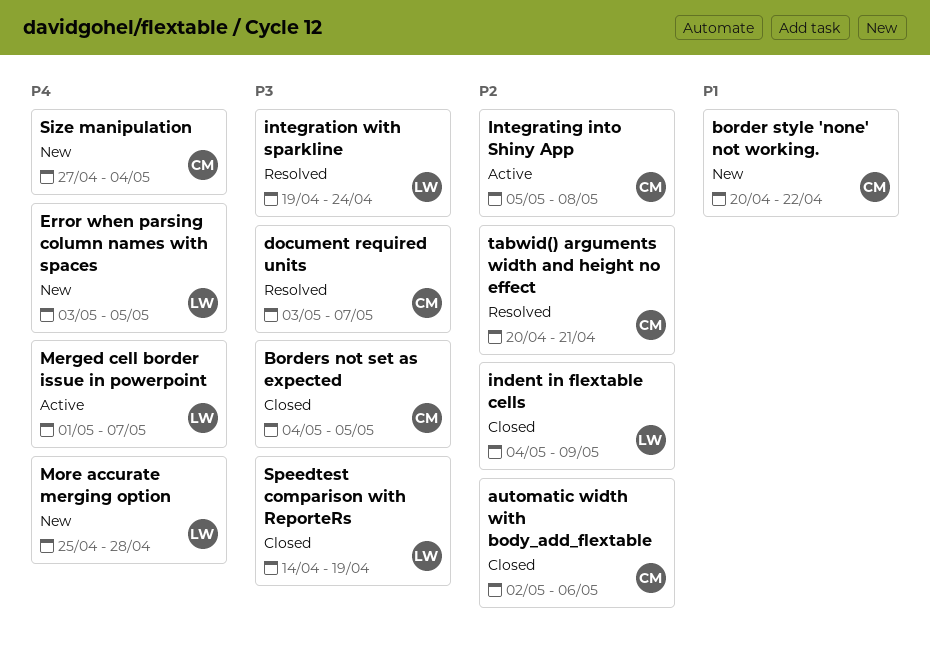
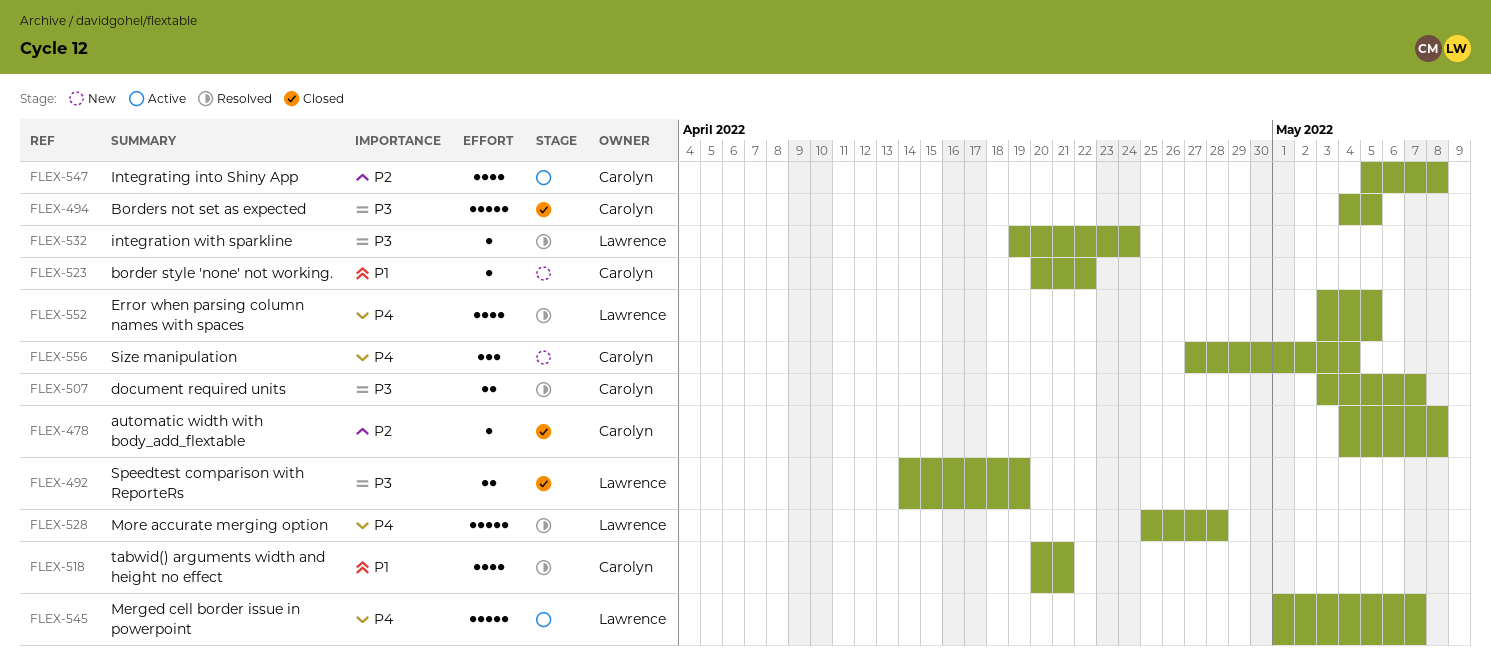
automatic width with body_add_flextable, start: May 2 -> May 4
automatic width with body_add_flextable, due: May 6 -> May 8
Error when parsing column names with spaces, status: New -> Resolved
indent in flextable cells: present -> none
More accurate merging option, status: New -> Resolved
tabwid() arguments width and height no effect, priority: P2 -> P1

